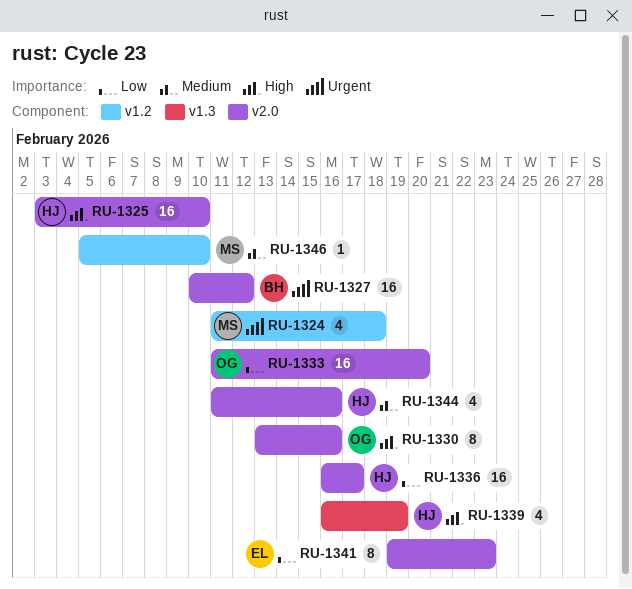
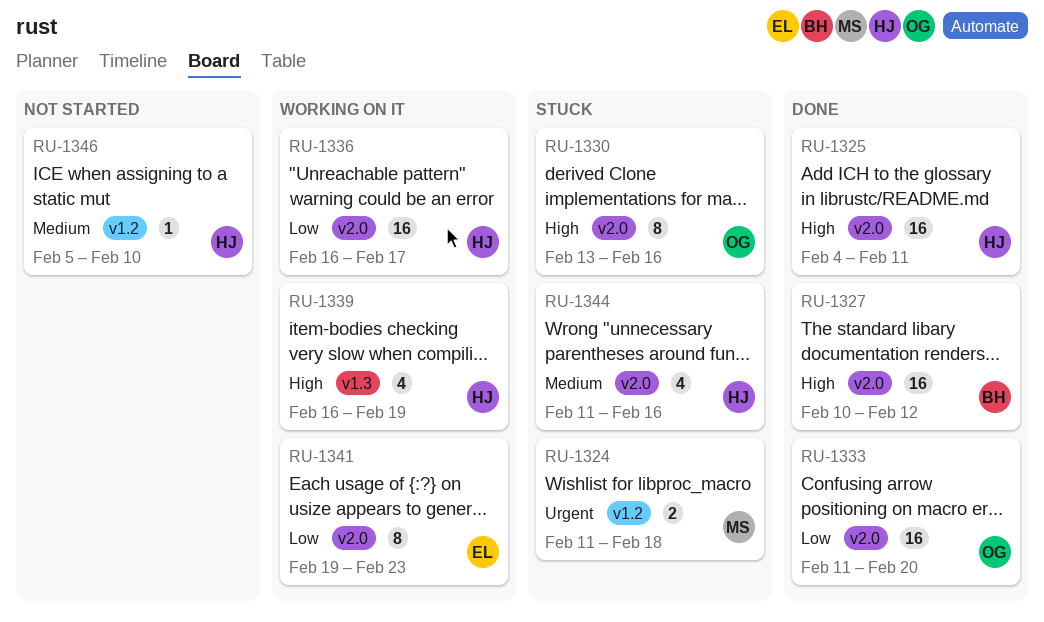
RU-1324, estimate: 4 -> 2
RU-1325, start: Feb 3 -> Feb 4
RU-1325, due: Feb 10 -> Feb 11
RU-1327, priority: Urgent -> High
RU-1346, owner: MS -> HJ

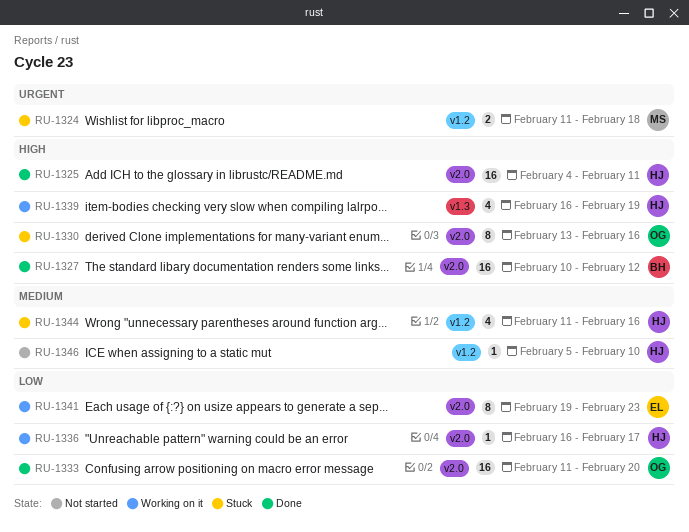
RU-1336, estimate: 16 -> 1
RU-1344, label: v2.0 -> v1.2

